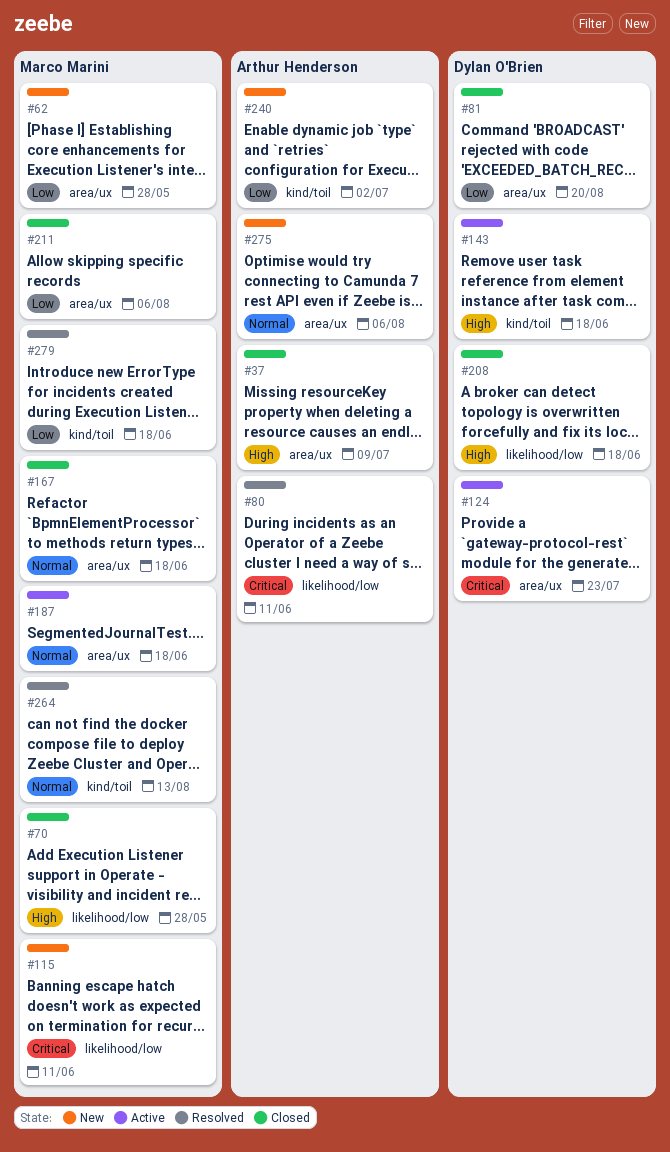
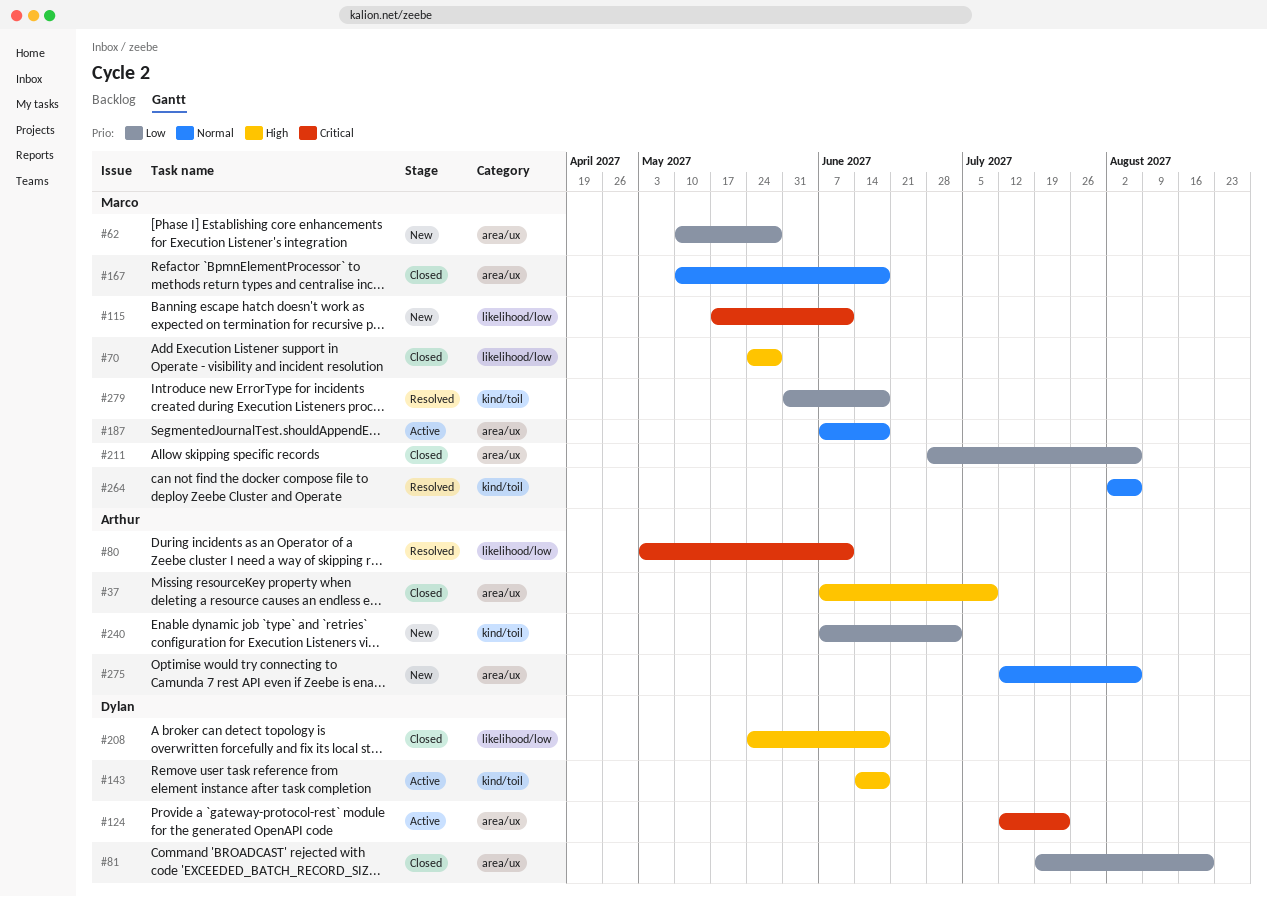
#264, due: Aug 13 -> Aug 6

